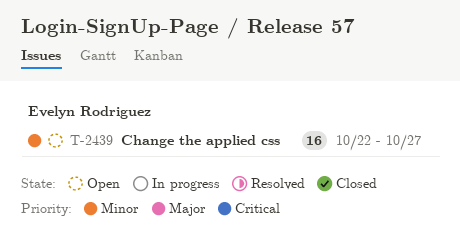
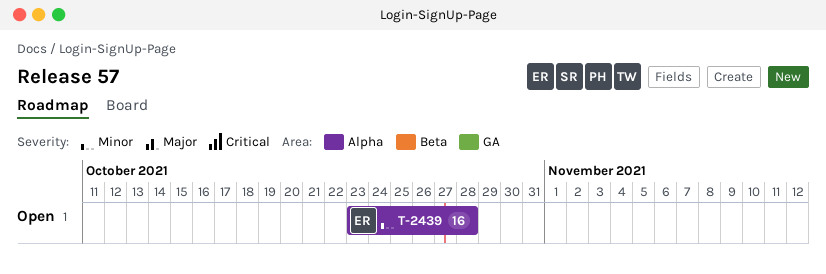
T-2439, start: Oct 22 -> Oct 23
T-2439, due: Oct 27 -> Oct 28

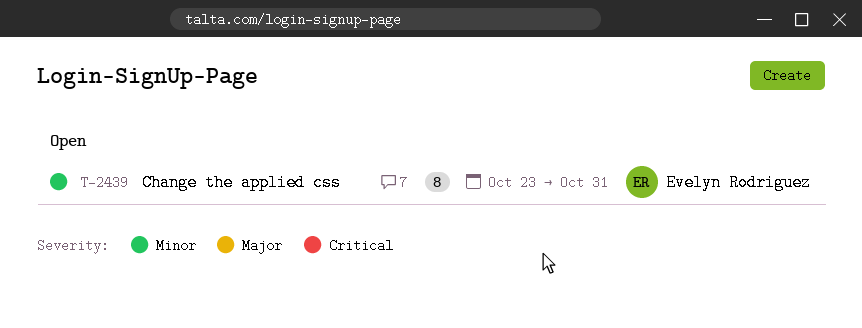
T-2439, estimate: 16 -> 8
T-2439, due: Oct 28 -> Oct 31

